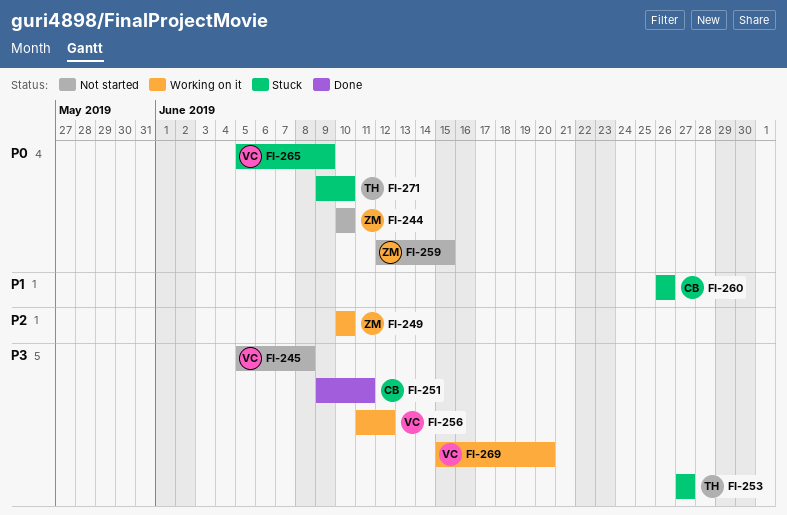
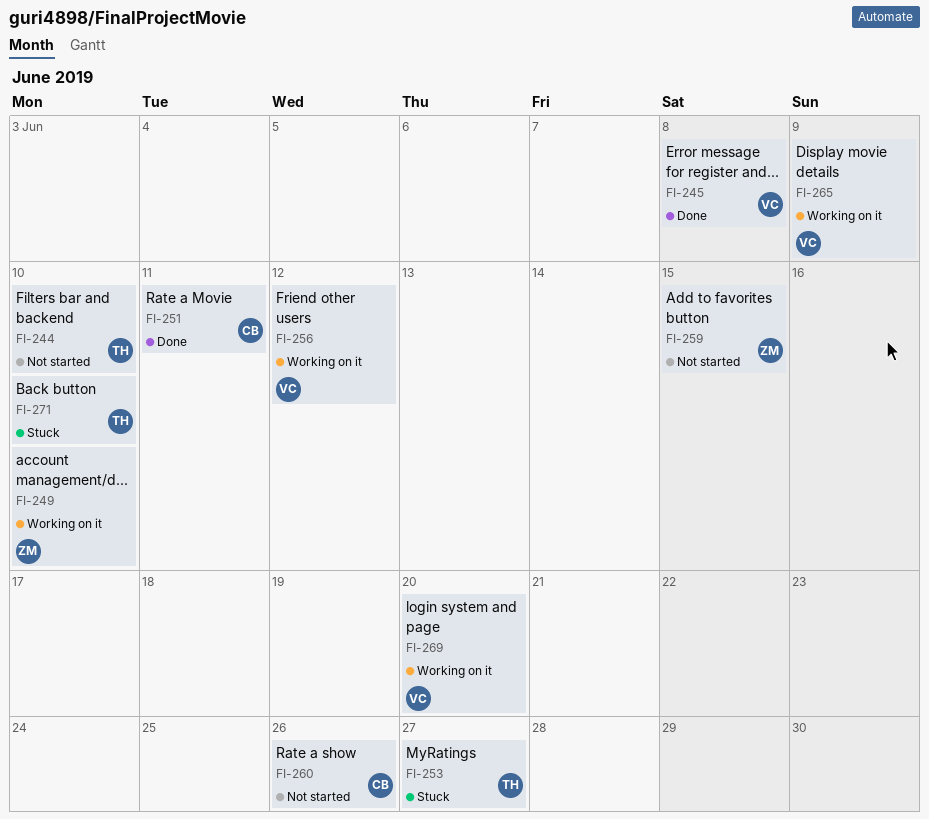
FI-244, owner: ZM -> TH
FI-245, status: Not started -> Done
FI-260, status: Stuck -> Not started
FI-265, status: Stuck -> Working on it

